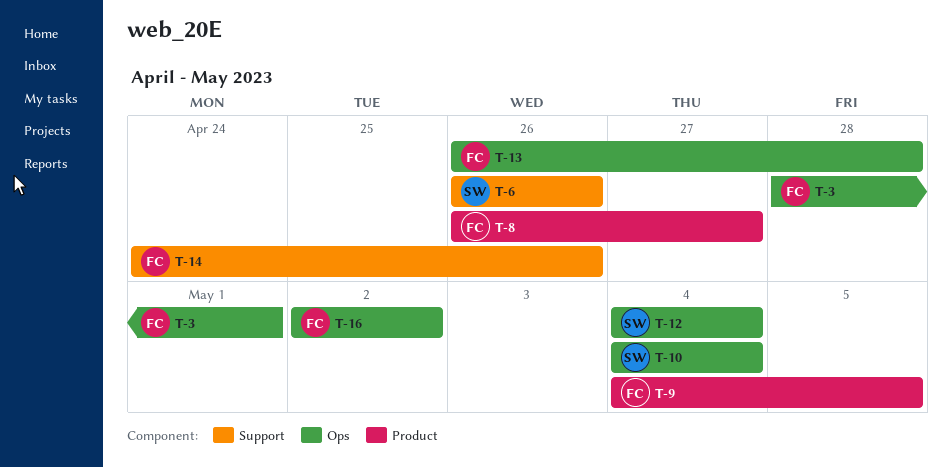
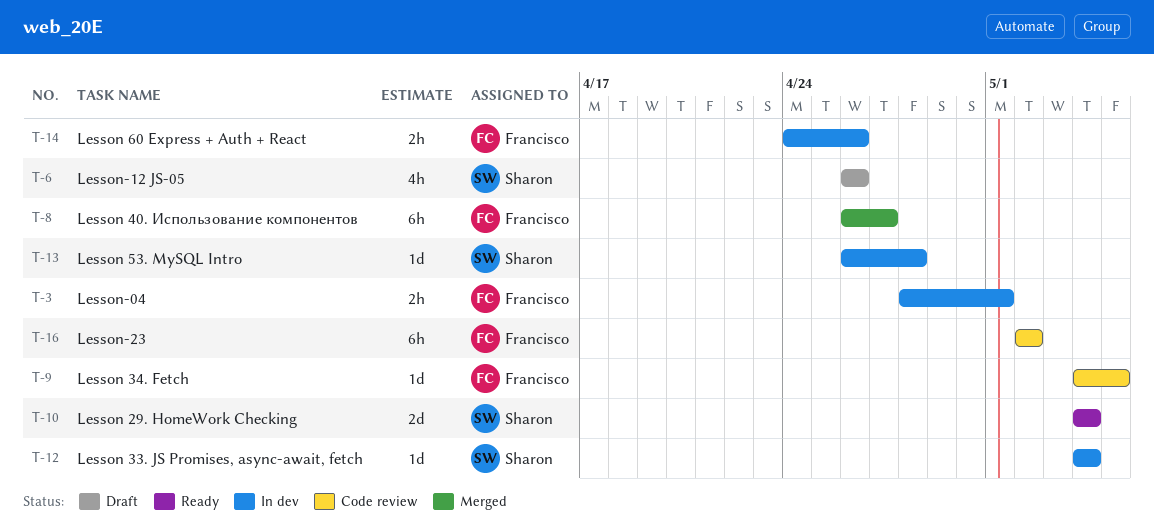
T-13, owner: Francisco -> Sharon

